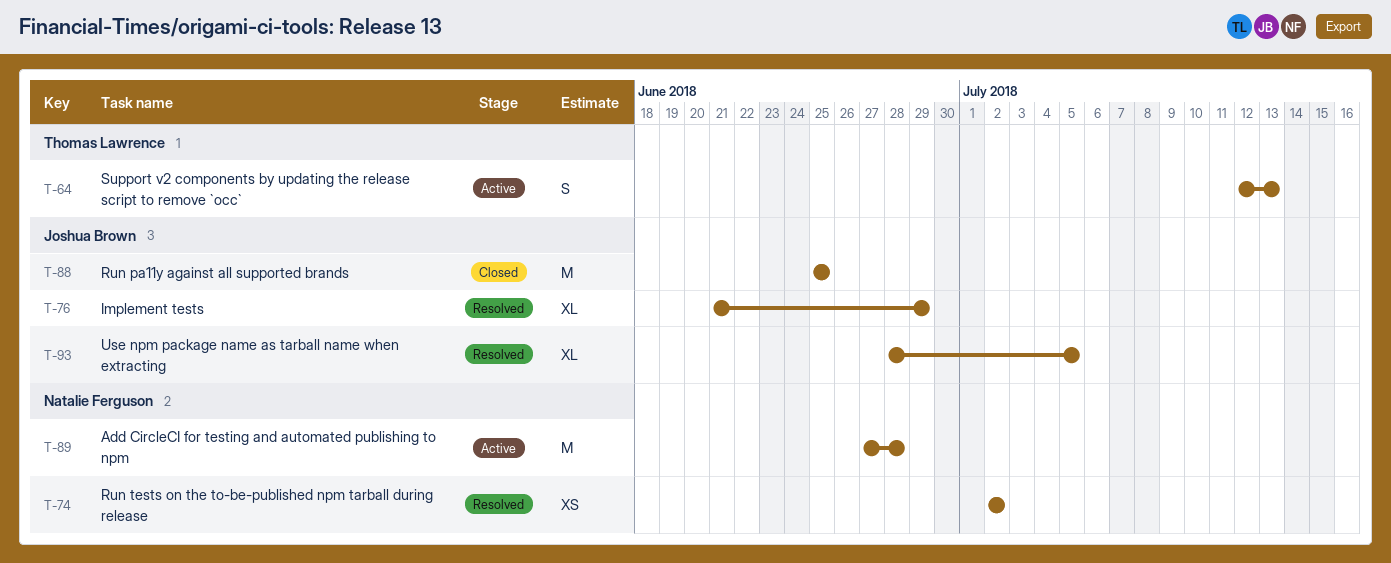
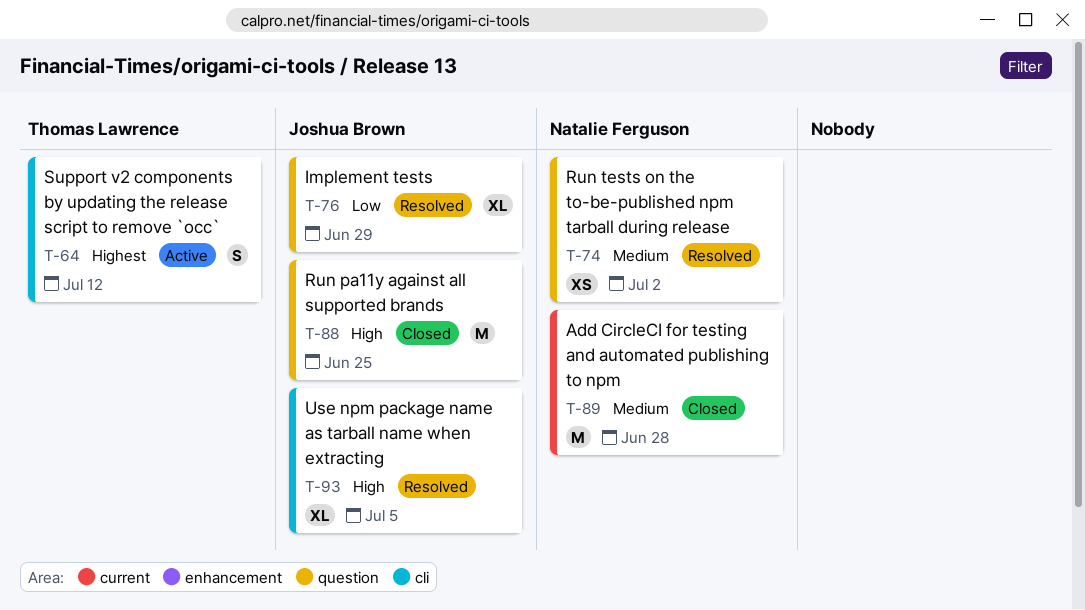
T-64, due: Jul 13 -> Jul 12
T-89, status: Active -> Closed

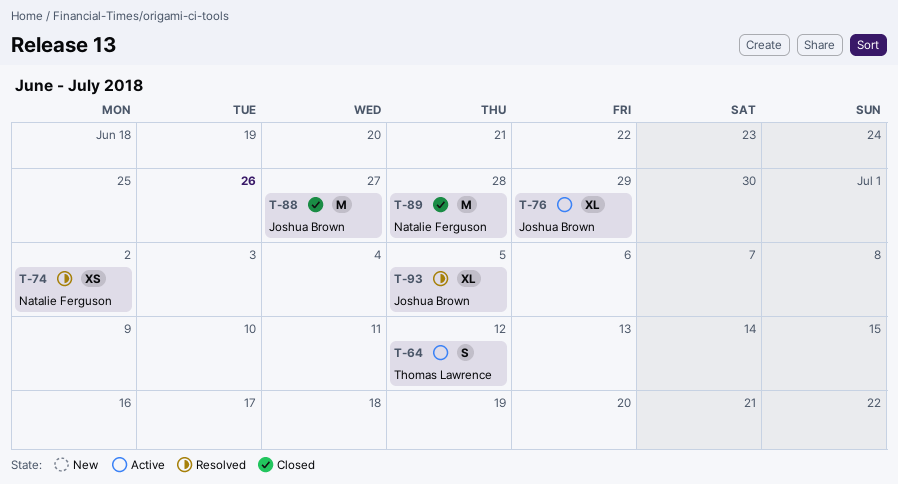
T-76, status: Resolved -> Active
T-88, due: Jun 25 -> Jun 27

